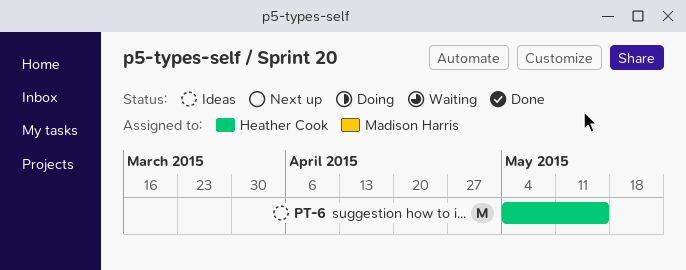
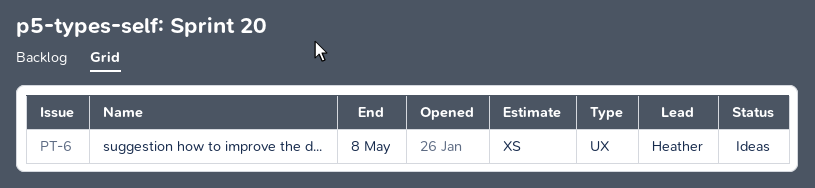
PT-6, estimate: M -> XS
PT-6, due: May 15 -> May 8

